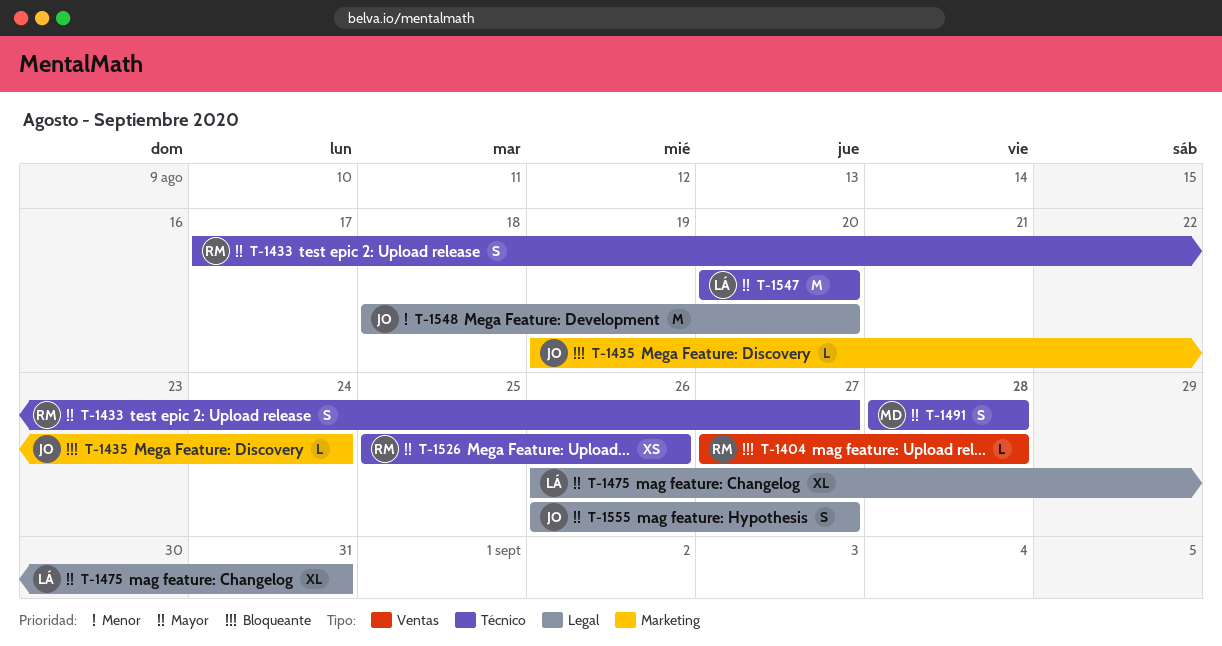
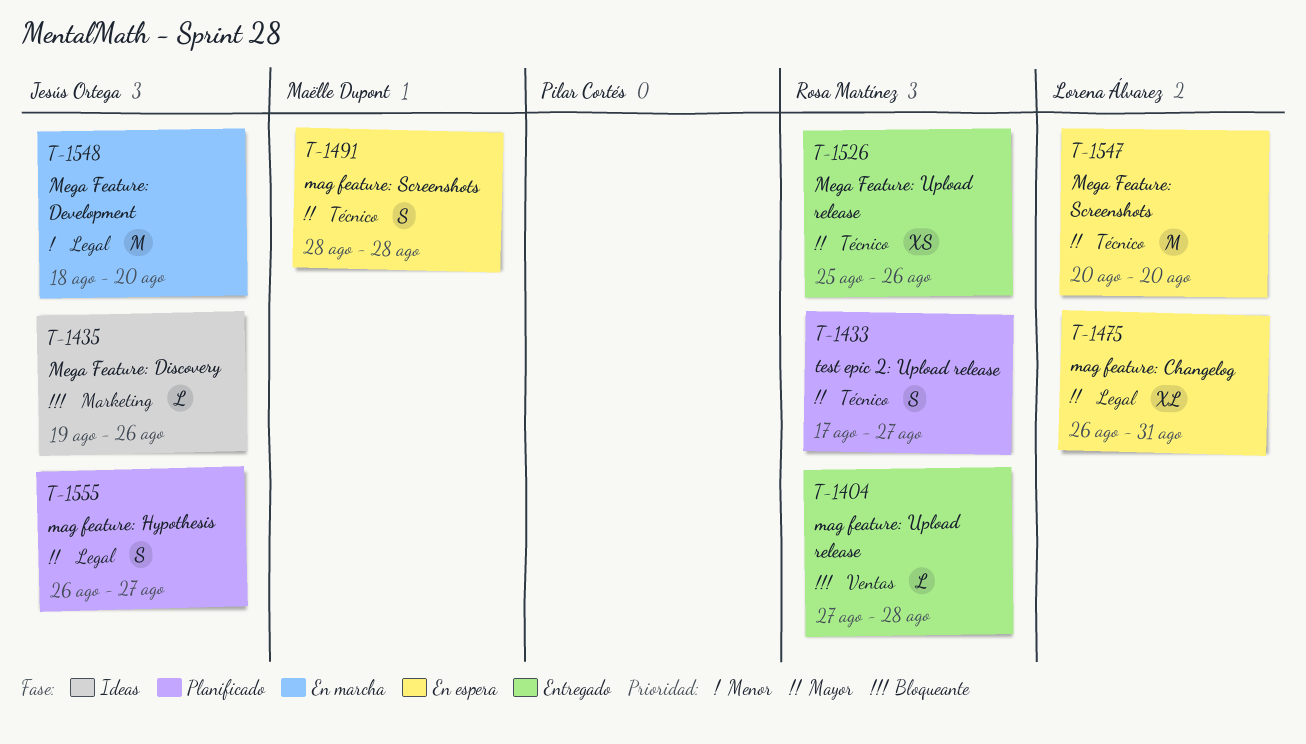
T-1435, due: Aug 24 -> Aug 26

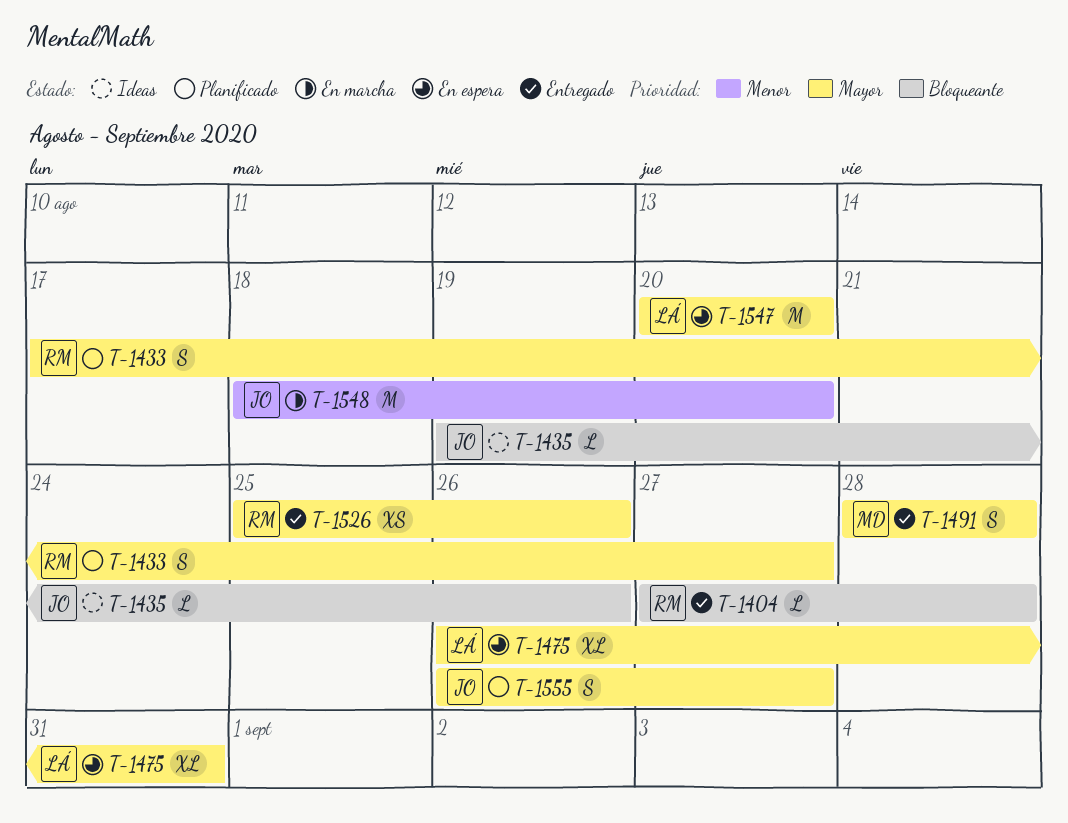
T-1491, status: En espera -> Entregado

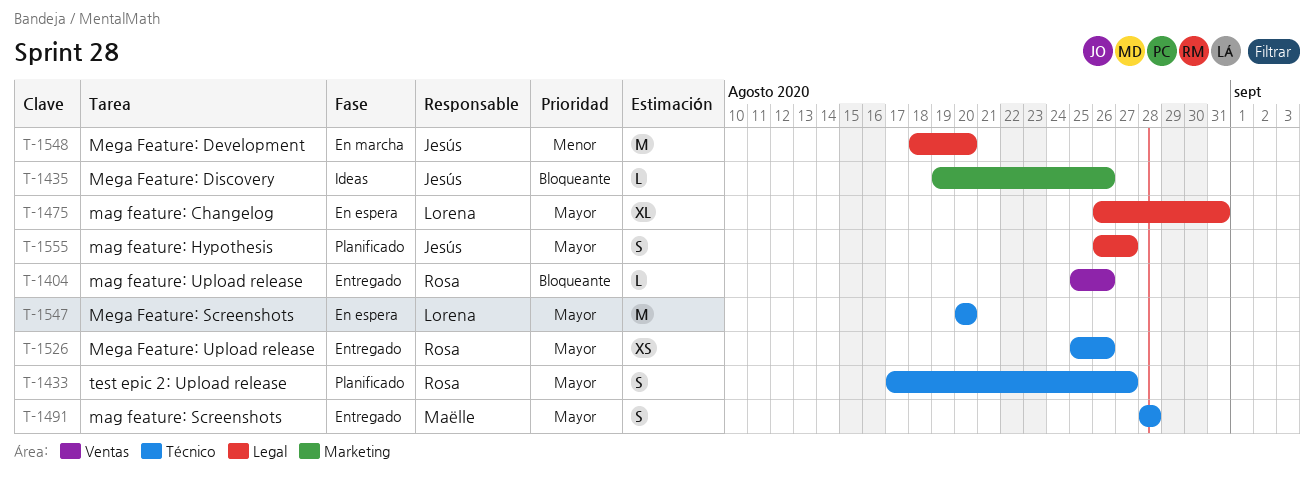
T-1404, start: Aug 27 -> Aug 25
T-1404, due: Aug 28 -> Aug 26

